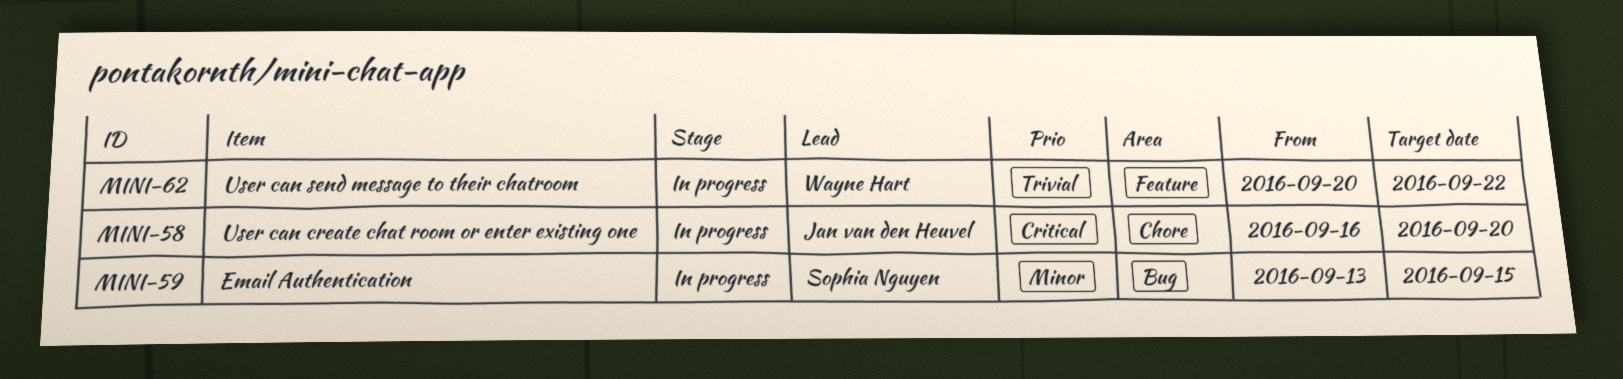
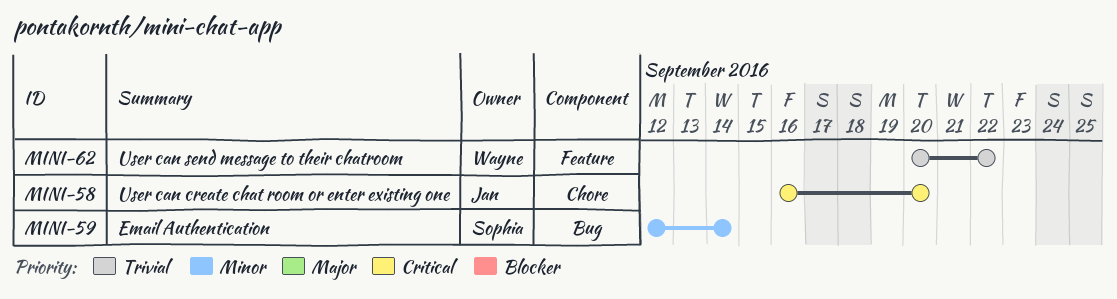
MINI-59, start: Sep 13 -> Sep 12
MINI-59, due: Sep 15 -> Sep 14

